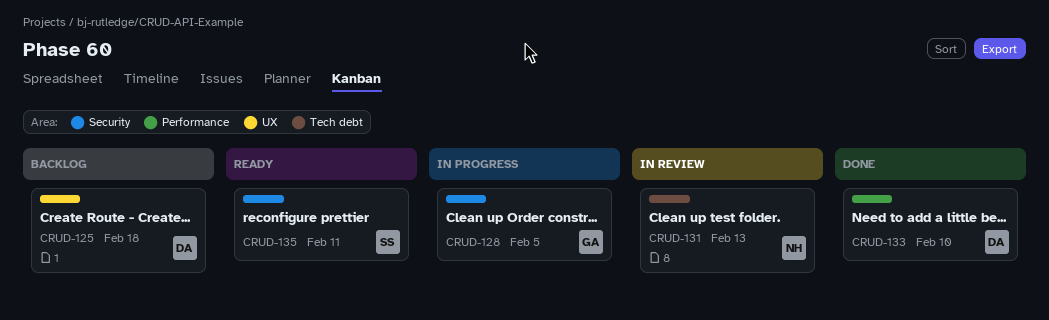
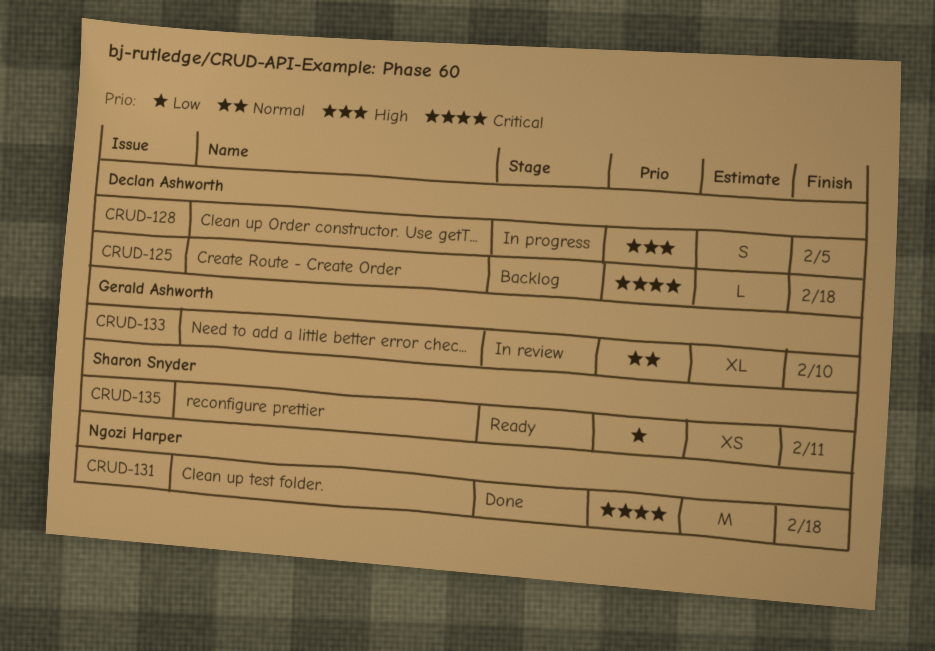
CRUD-128, owner: Gerald Ashworth -> Declan Ashworth
CRUD-131, status: In review -> Done
CRUD-131, due: Feb 13 -> Feb 18
CRUD-133, status: Done -> In review
CRUD-133, owner: Declan Ashworth -> Gerald Ashworth

